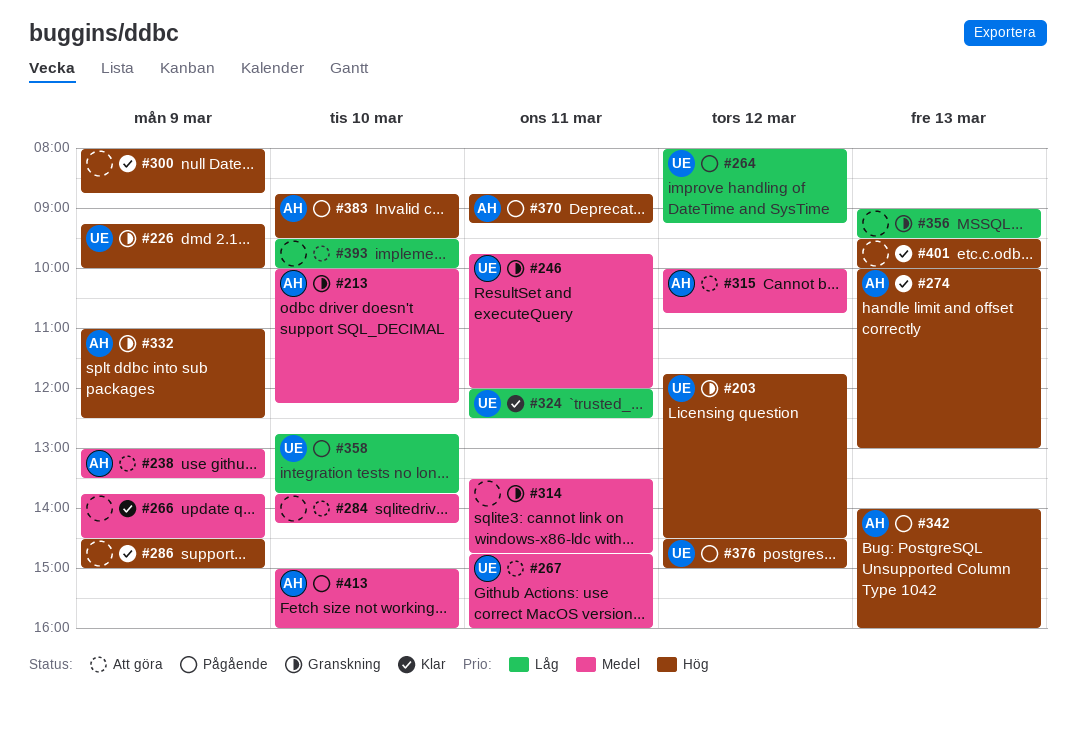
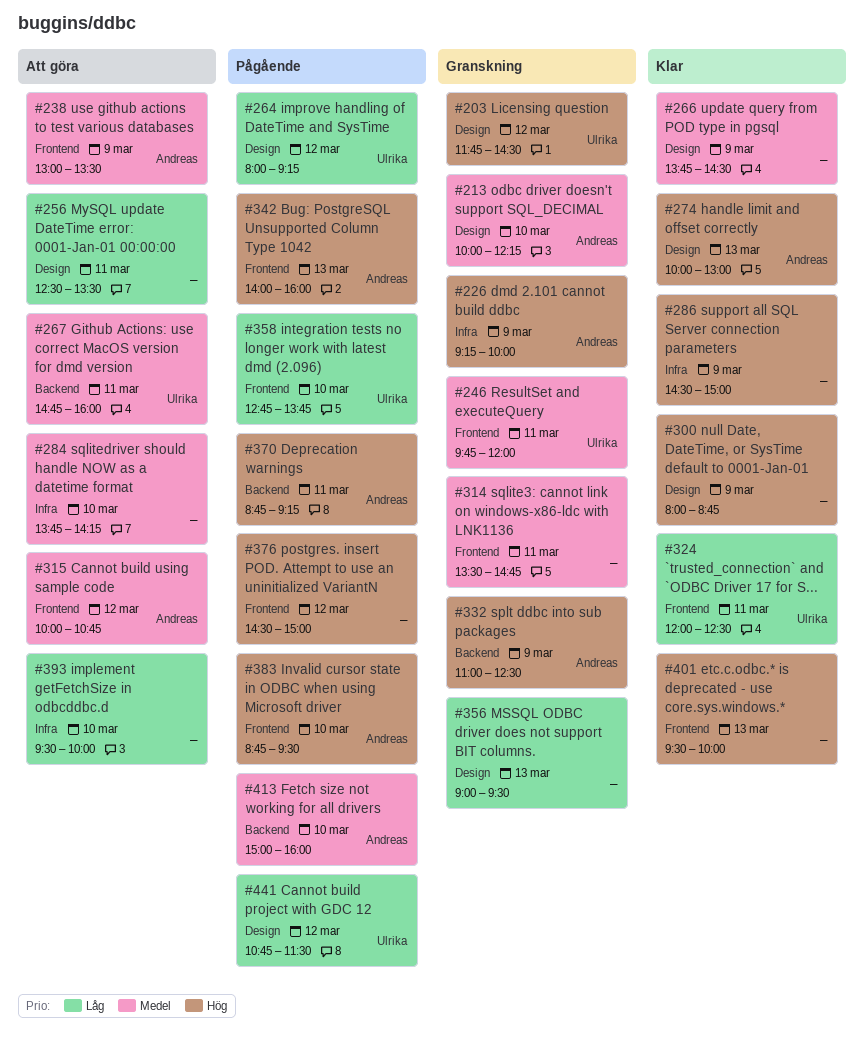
#226, owner: Ulrika -> Andreas
#256: none -> present
#376, owner: Ulrika -> none
#441: none -> present

